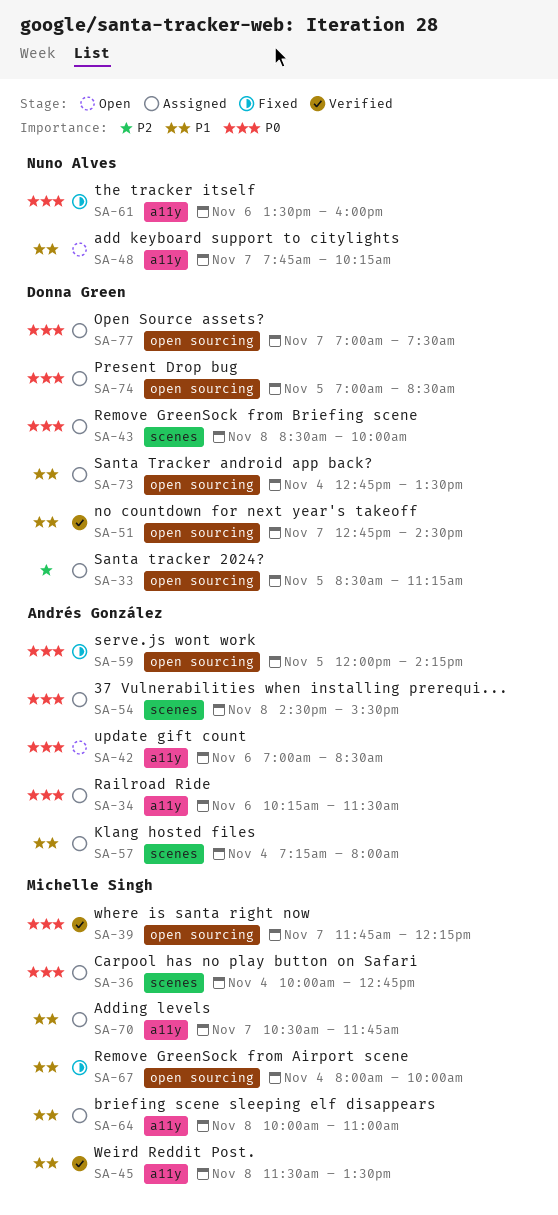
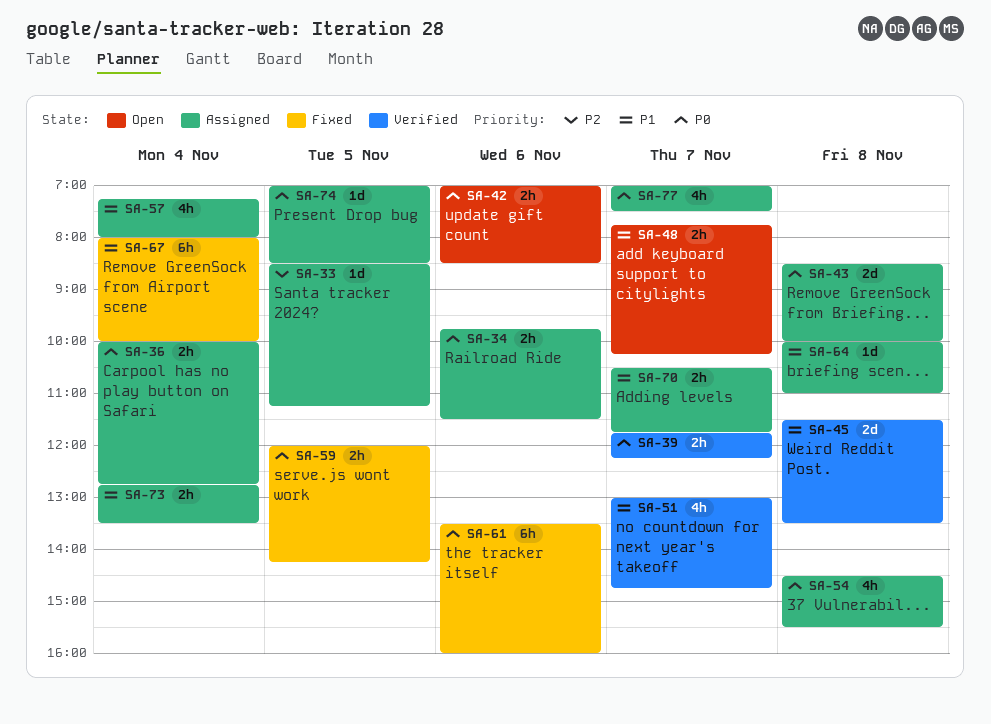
SA-34, begins: 10:15 -> 09:45
SA-51, begins: 12:45 -> 13:00
SA-51, ends: 14:30 -> 14:45

